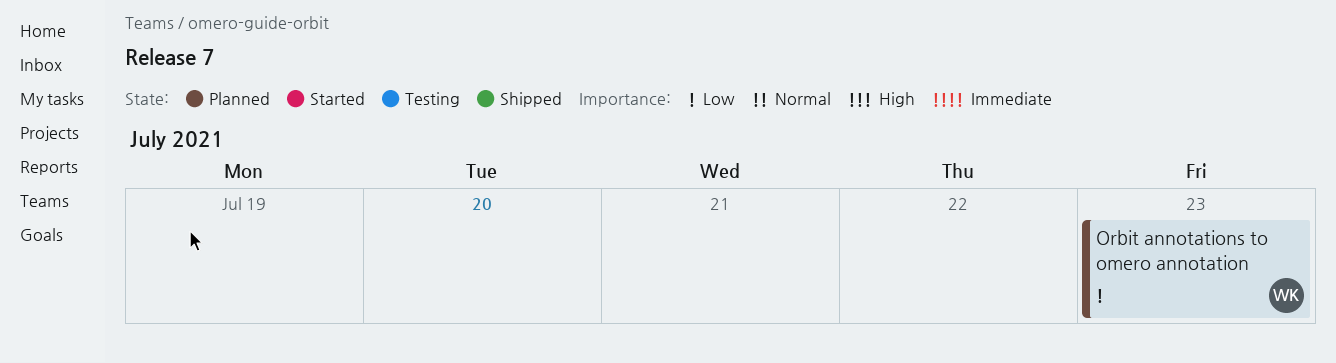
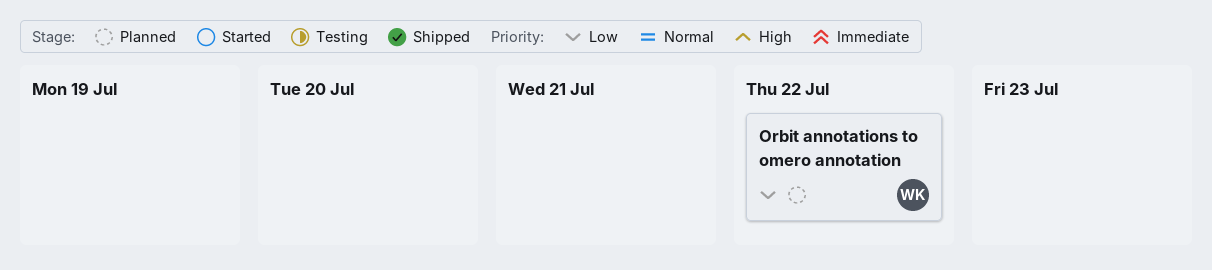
Orbit annotations to omero annotation, due: Jul 23 -> Jul 22

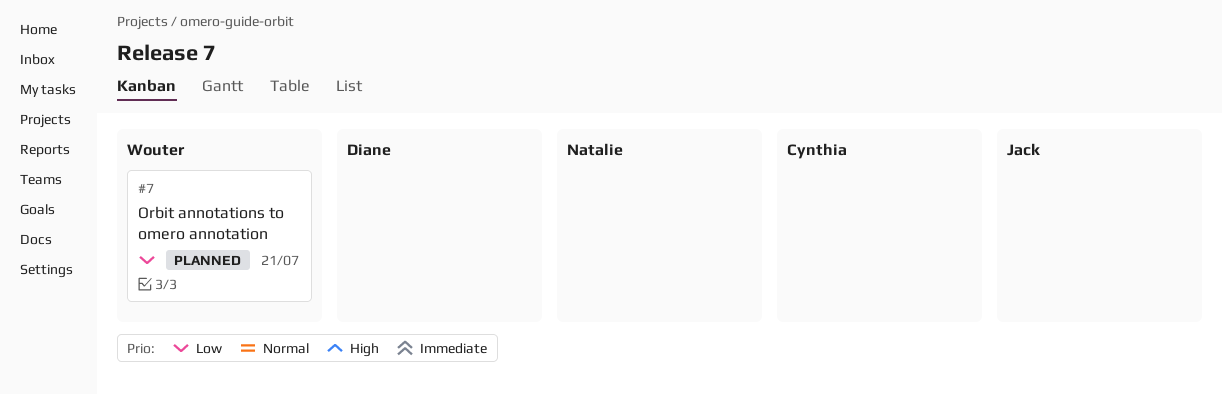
Orbit annotations to omero annotation, due: Jul 22 -> Jul 21

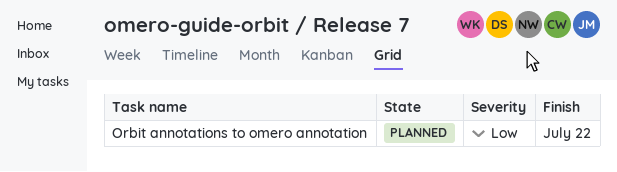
Orbit annotations to omero annotation, due: Jul 21 -> Jul 22

